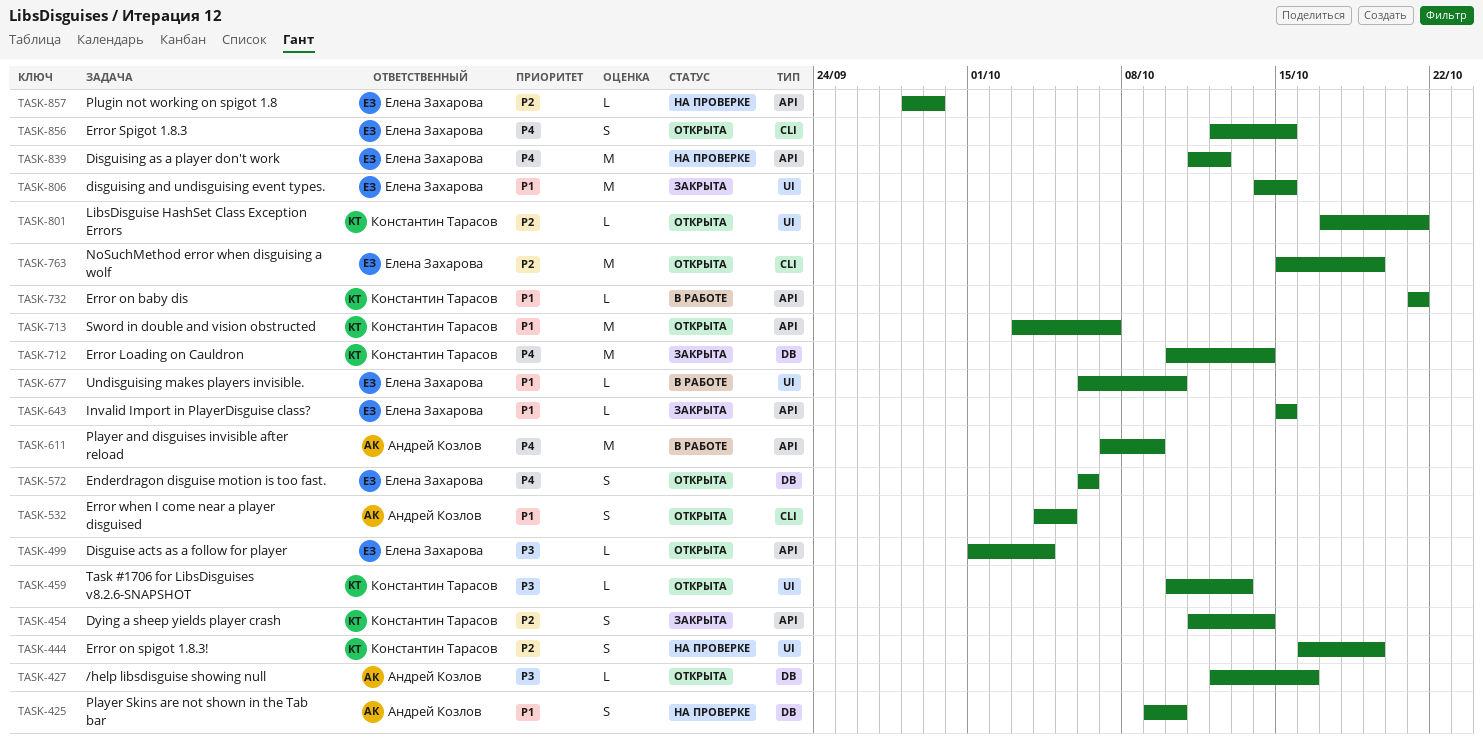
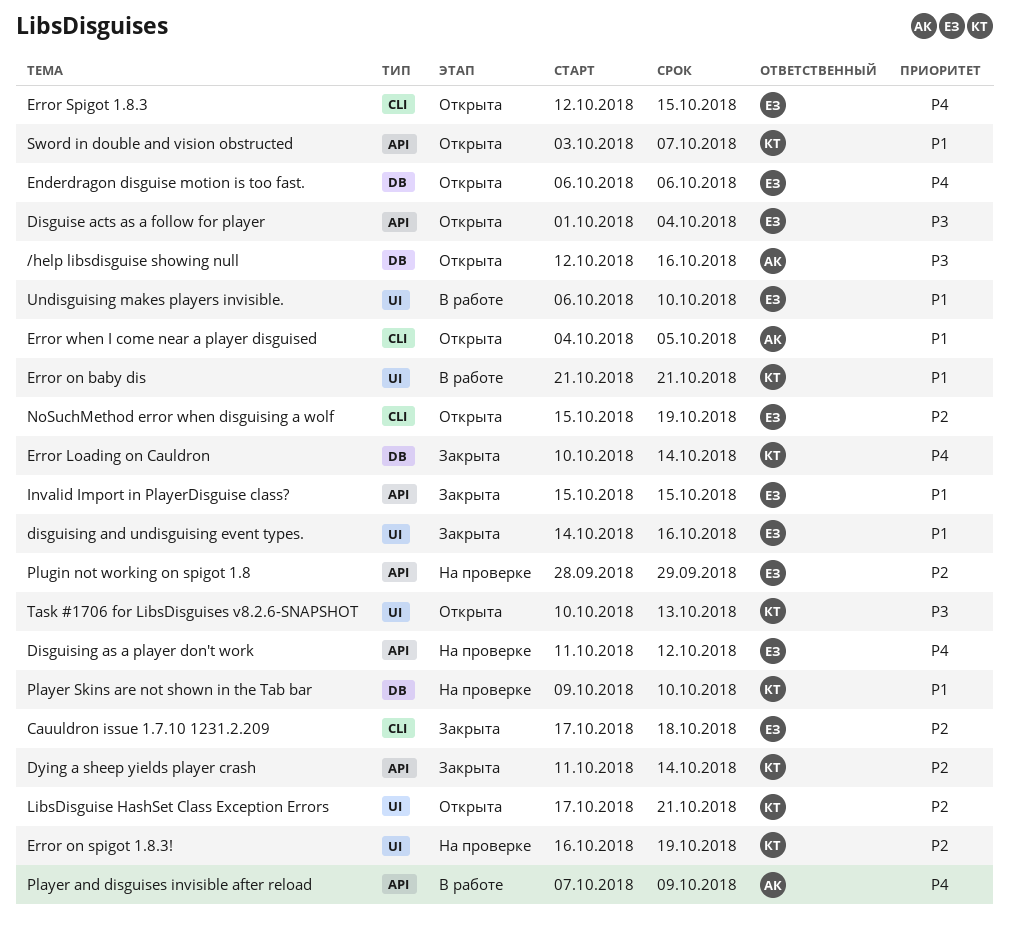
Cauuldron issue 1.7.10 1231.2.209: none -> present
disguising and undisguising event types., due: Oct 15 -> Oct 16
Error on baby dis, label: API -> UI
Player Skins are not shown in the Tab bar, owner: Андрей Козлов -> Константин Тарасов

